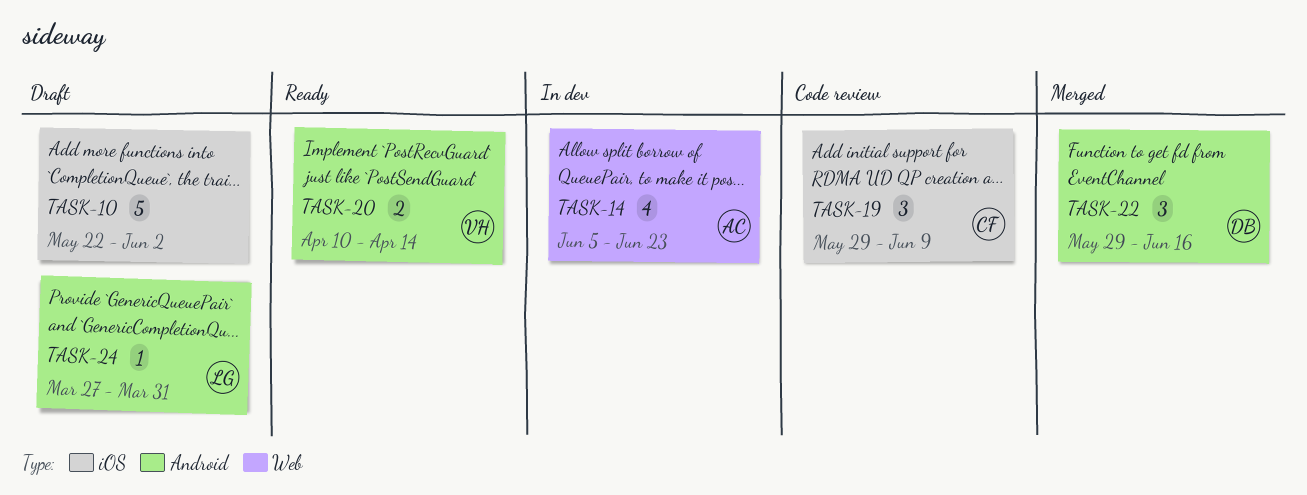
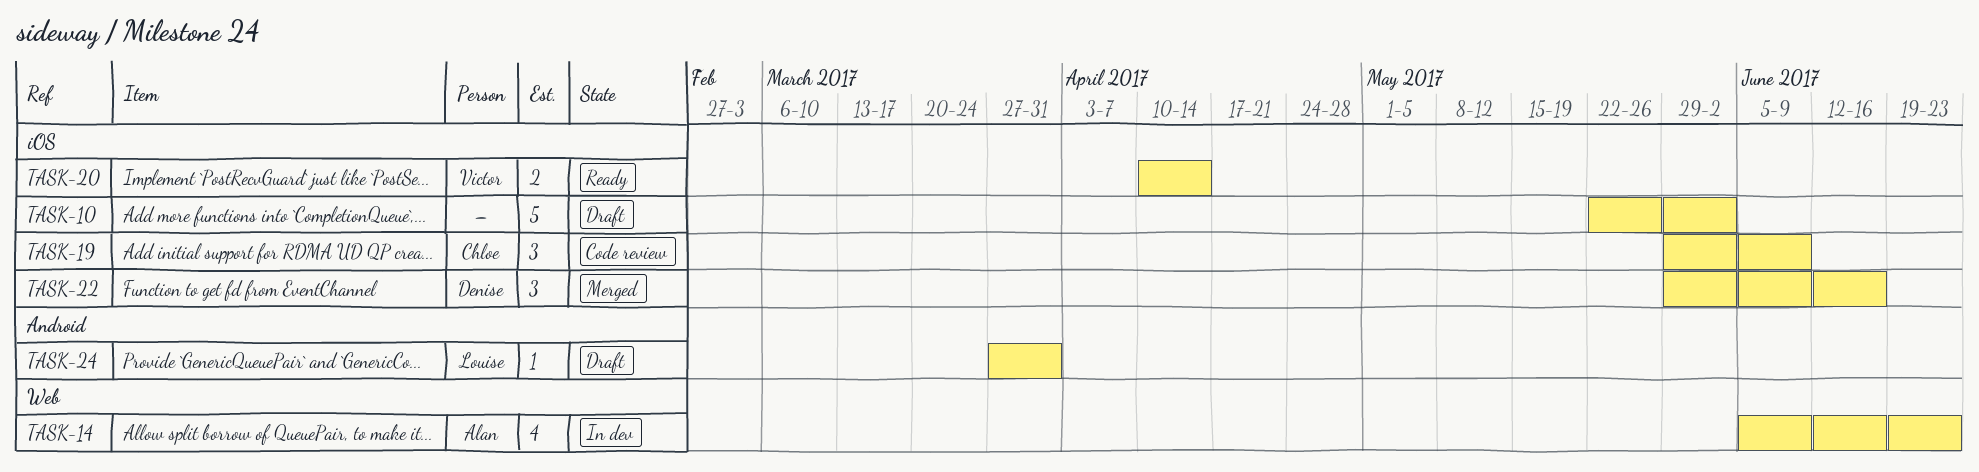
TASK-20, label: Android -> iOS
TASK-22, label: Android -> iOS

